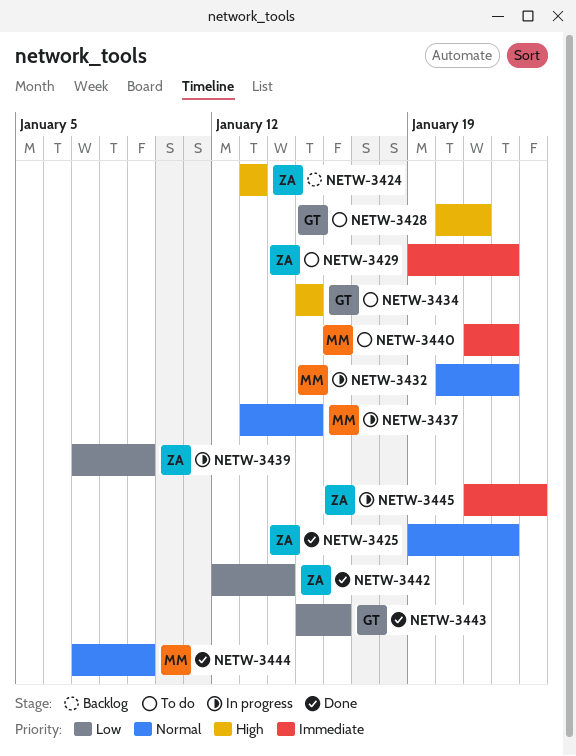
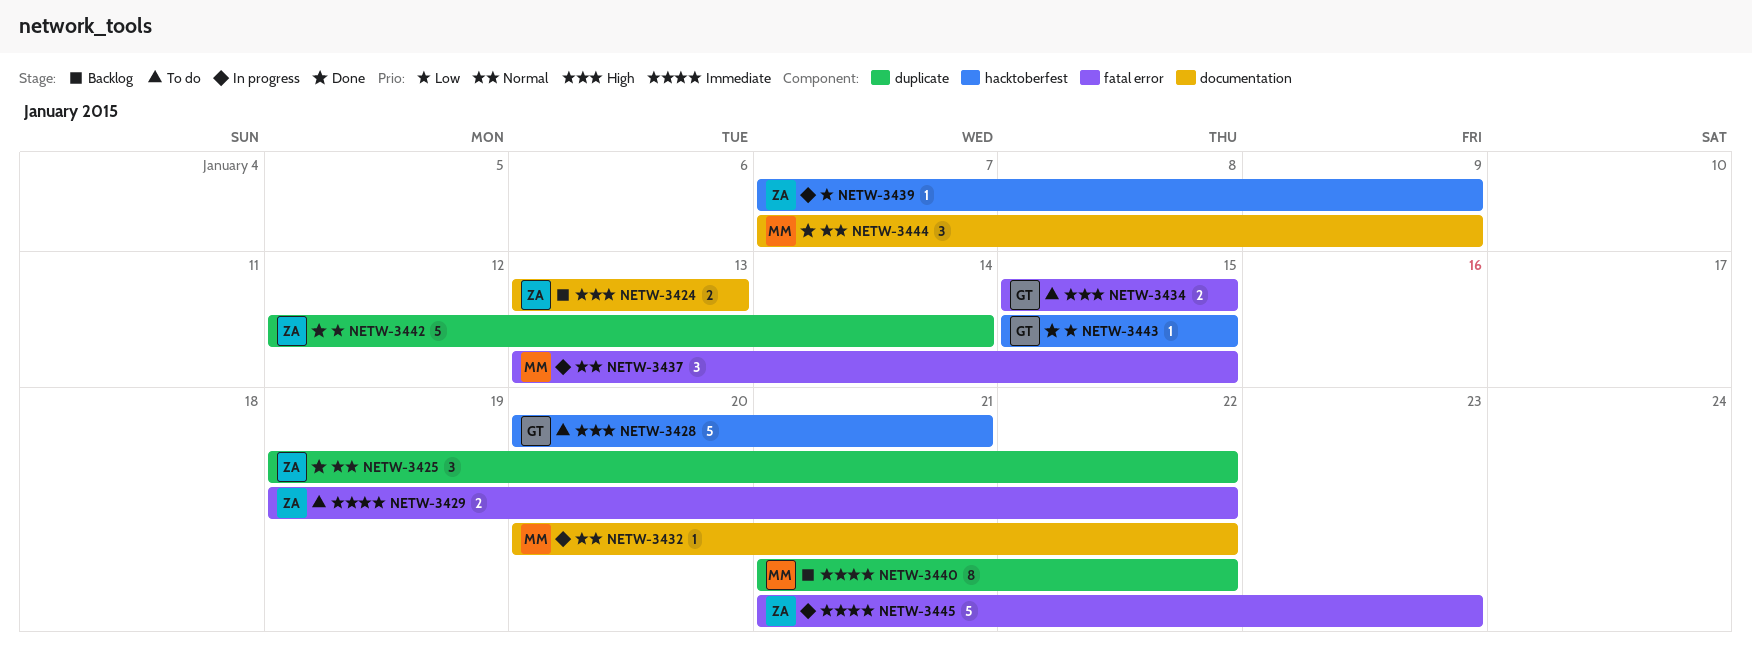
NETW-3440, status: To do -> Backlog
NETW-3443, due: Jan 16 -> Jan 15

